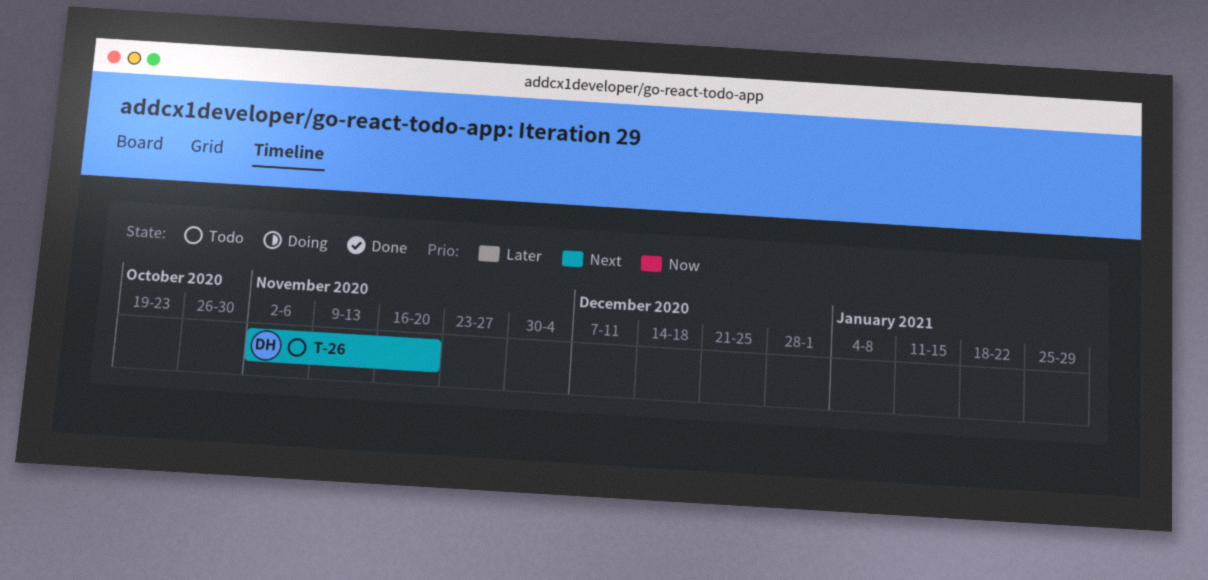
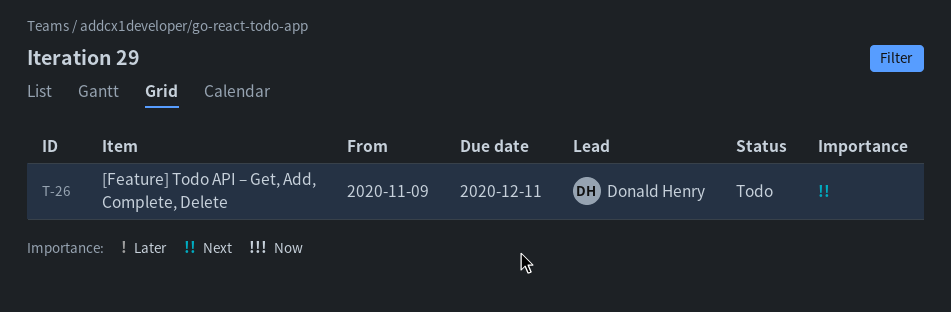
T-26, start: Nov 2 -> Nov 9
T-26, due: Nov 20 -> Dec 11

